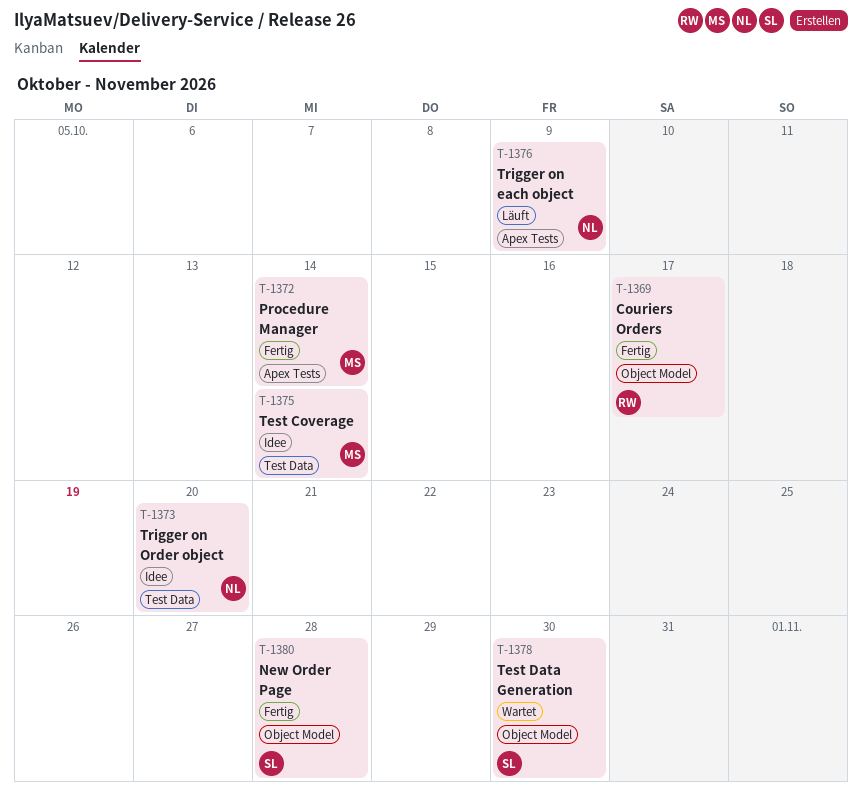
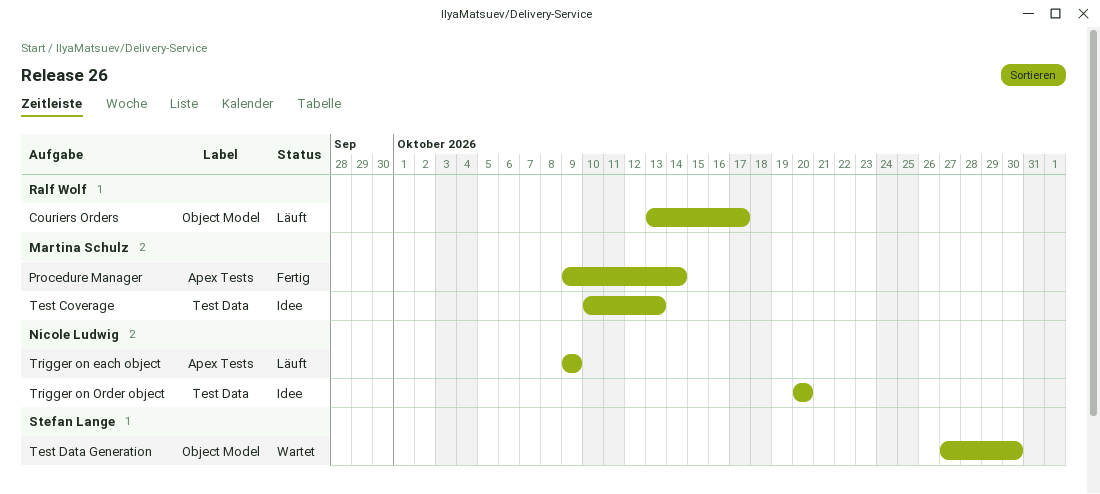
Couriers Orders, status: Fertig -> Läuft
New Order Page: present -> none
Test Coverage, due: Oct 14 -> Oct 13

